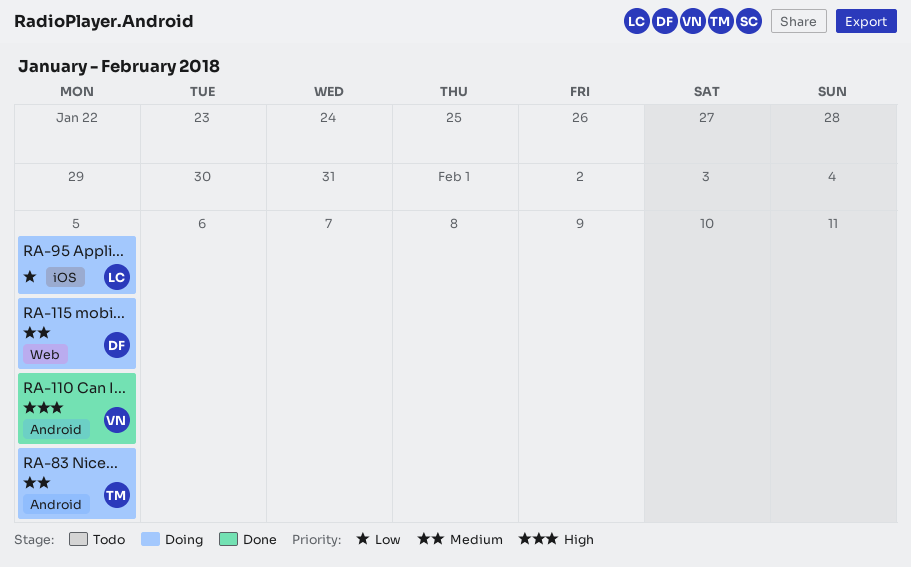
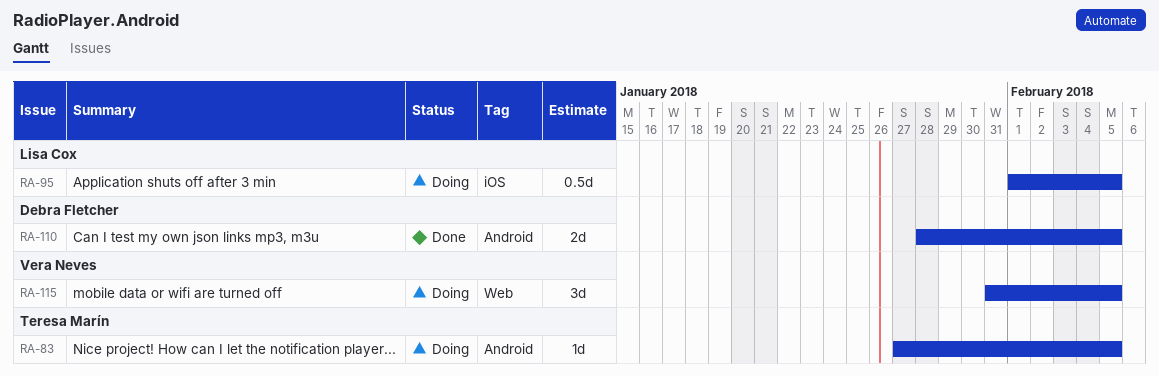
RA-110, owner: Vera Neves -> Debra Fletcher
RA-115, owner: Debra Fletcher -> Vera Neves

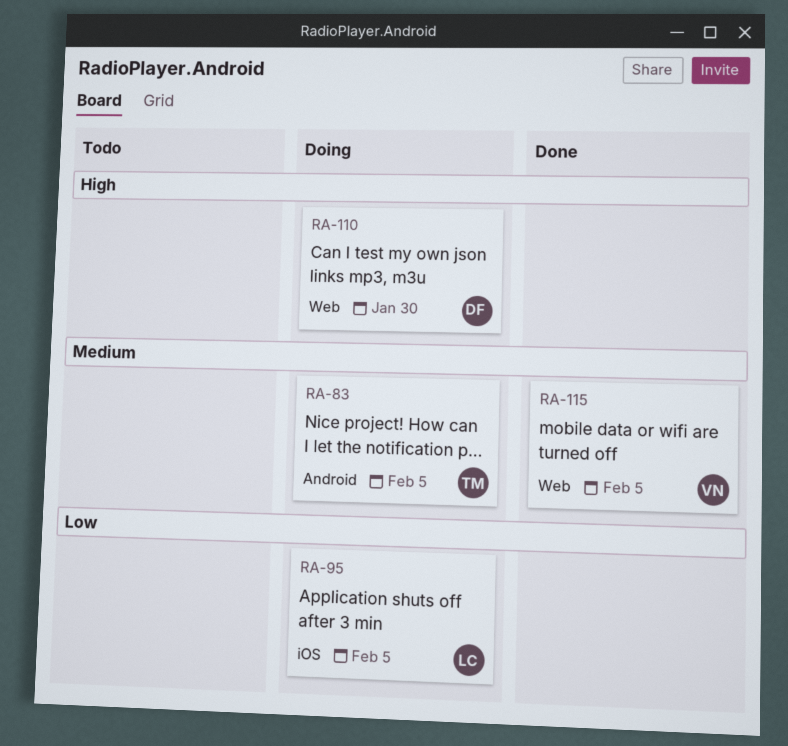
RA-110, status: Done -> Doing
RA-110, label: Android -> Web
RA-110, due: Feb 5 -> Jan 30
RA-115, status: Doing -> Done

